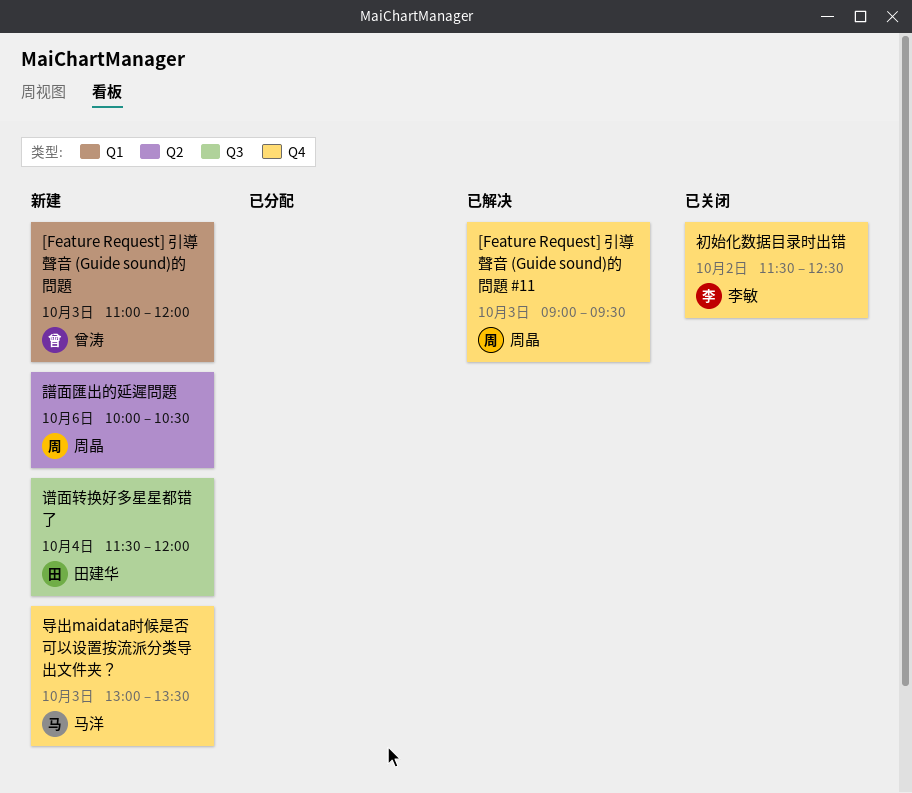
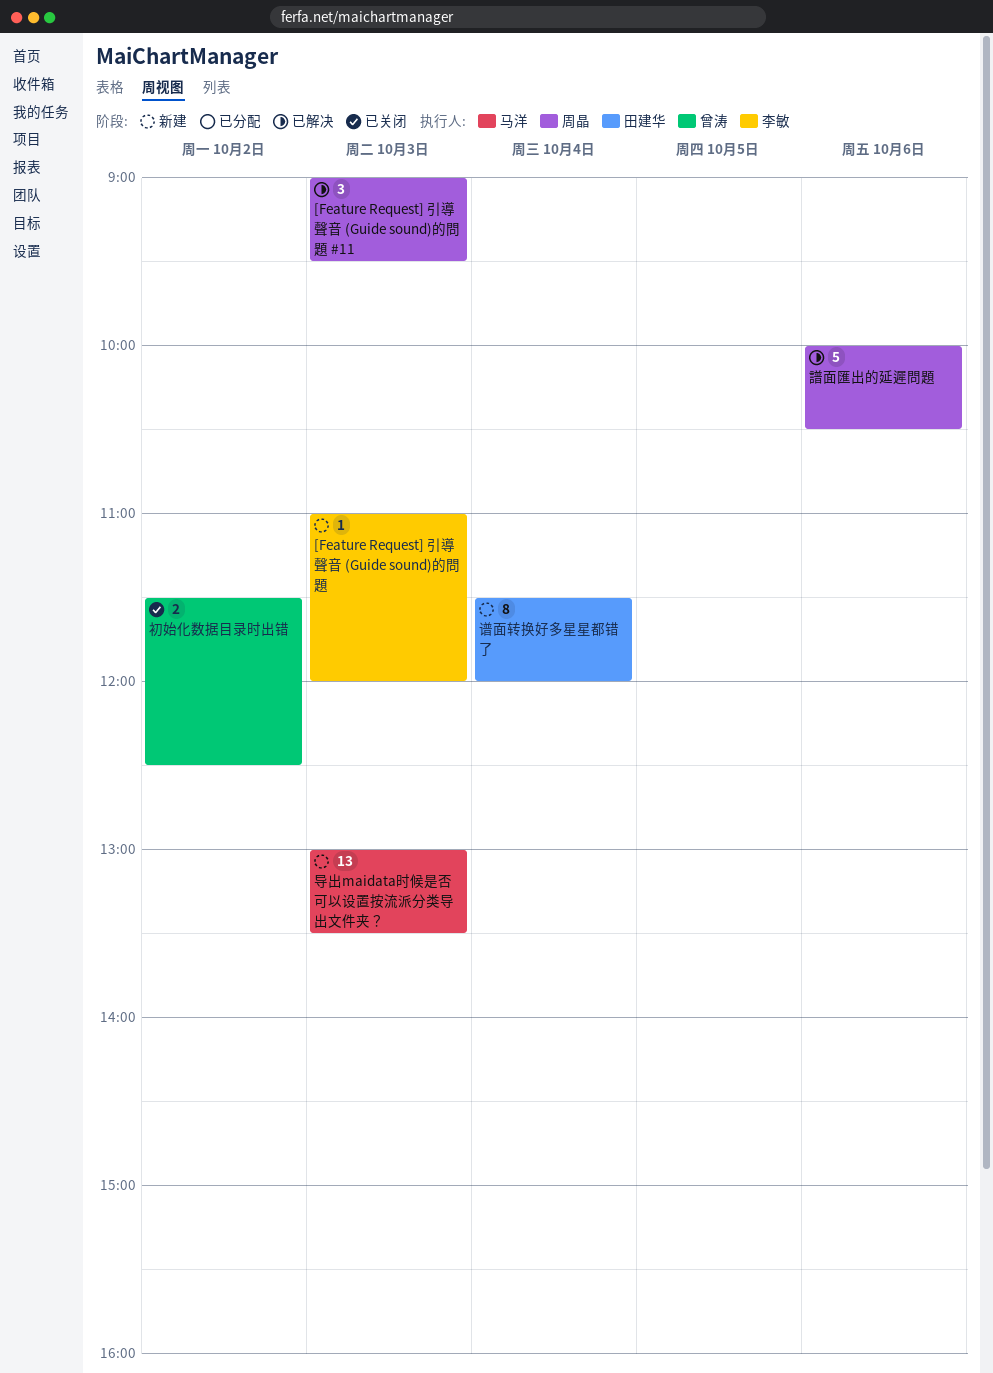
[Feature Request] 引導聲音 (Guide sound)的問題, owner: 曾涛 -> 李敏
初始化数据目录时出错, owner: 李敏 -> 曾涛
譜面匯出的延遲問題, status: 新建 -> 已解决

